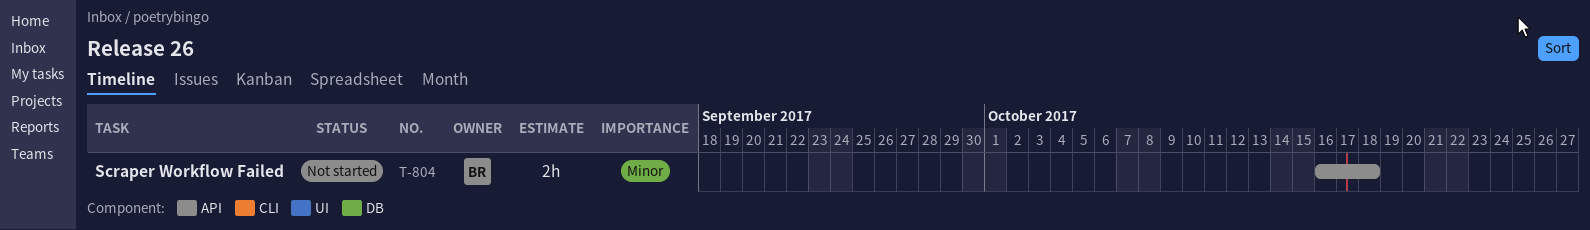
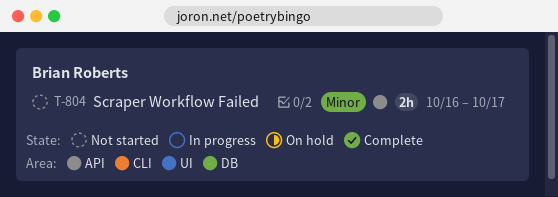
T-804, due: Oct 18 -> Oct 17

